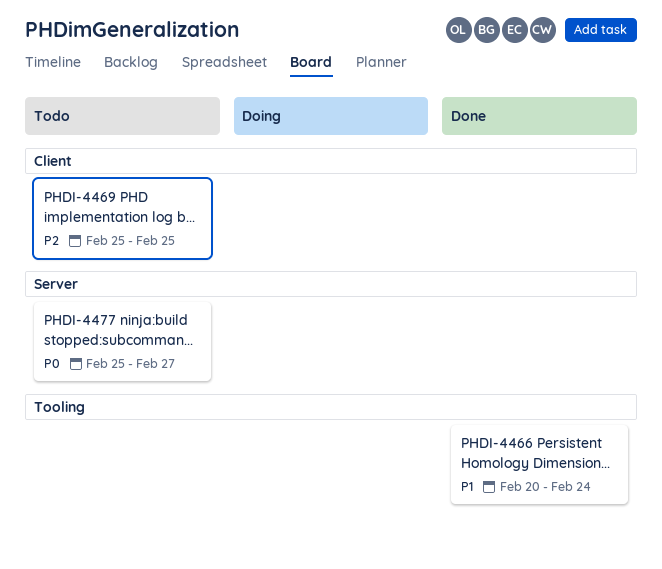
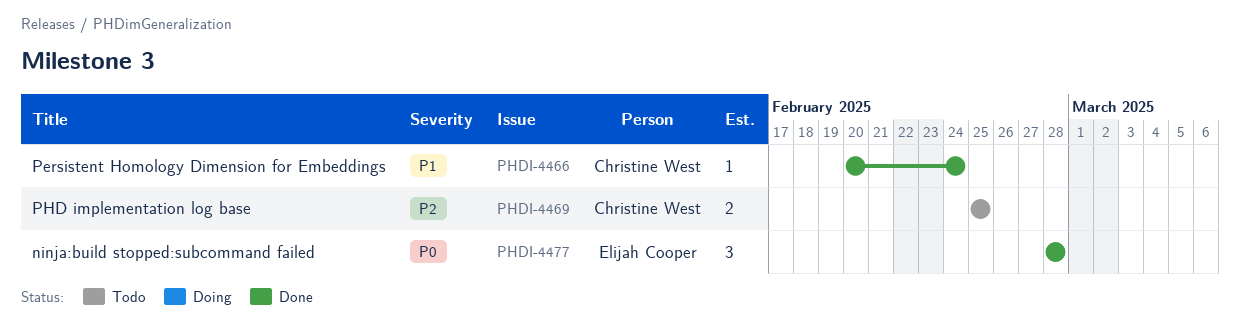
PHDI-4477, status: Todo -> Done
PHDI-4477, start: Feb 25 -> Feb 28
PHDI-4477, due: Feb 27 -> Feb 28

